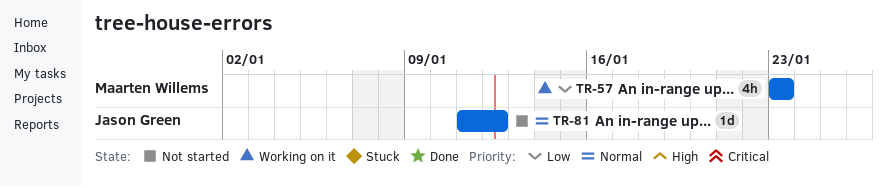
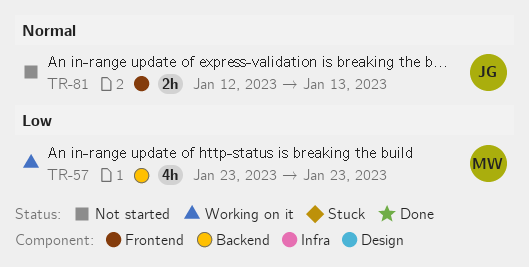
TR-81, estimate: 1d -> 2h
TR-81, start: Jan 11 -> Jan 12
TR-81, due: Jan 12 -> Jan 13

